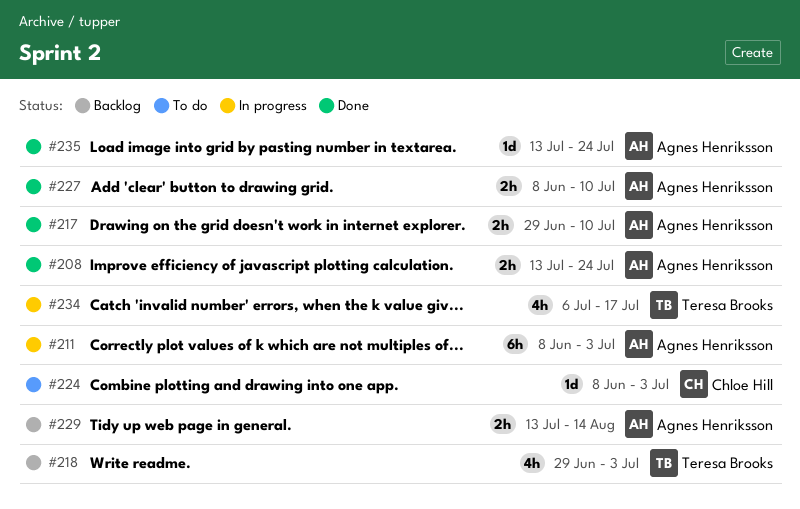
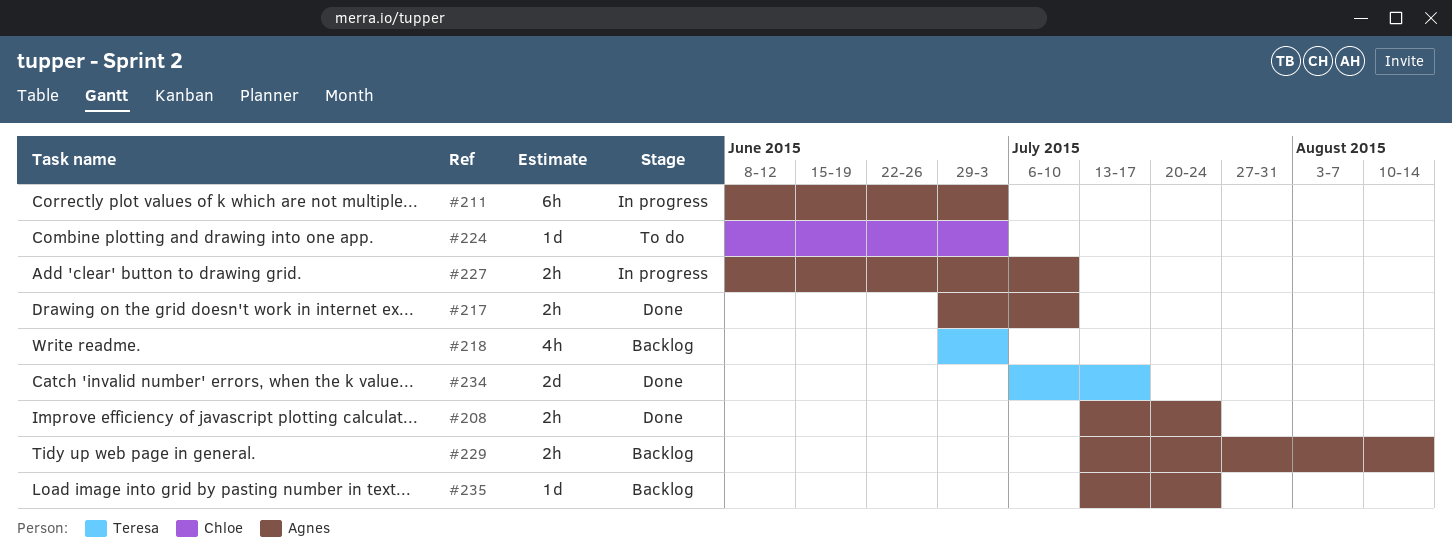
#227, status: Done -> In progress
#234, status: In progress -> Done
#234, estimate: 4h -> 2d
#235, status: Done -> Backlog

